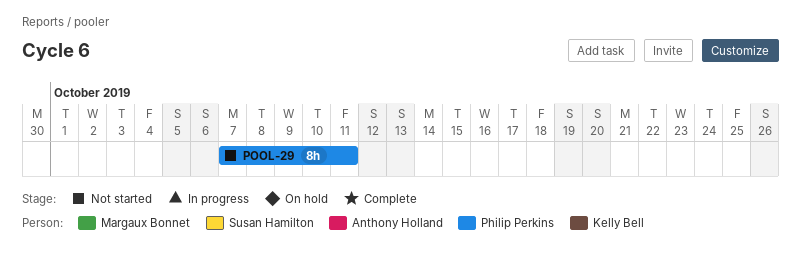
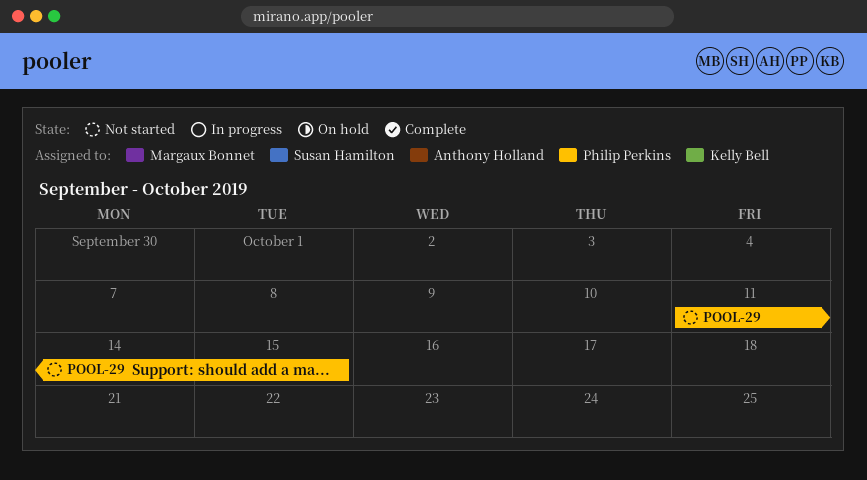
POOL-29, start: Oct 7 -> Oct 11
POOL-29, due: Oct 11 -> Oct 15

